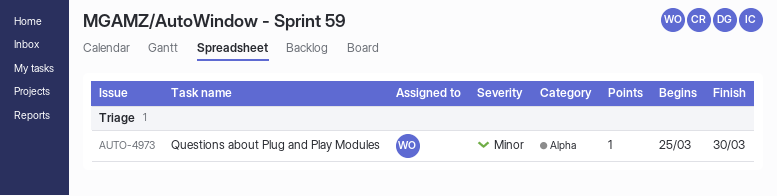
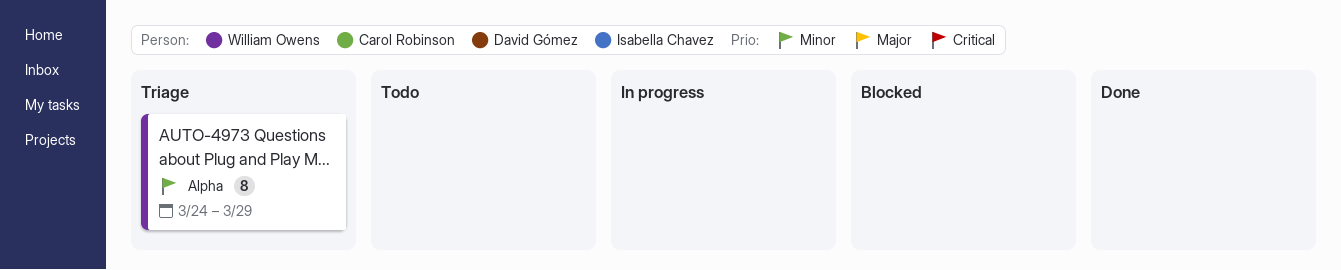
AUTO-4973, estimate: 1 -> 8
AUTO-4973, start: Mar 25 -> Mar 24
AUTO-4973, due: Mar 30 -> Mar 29

